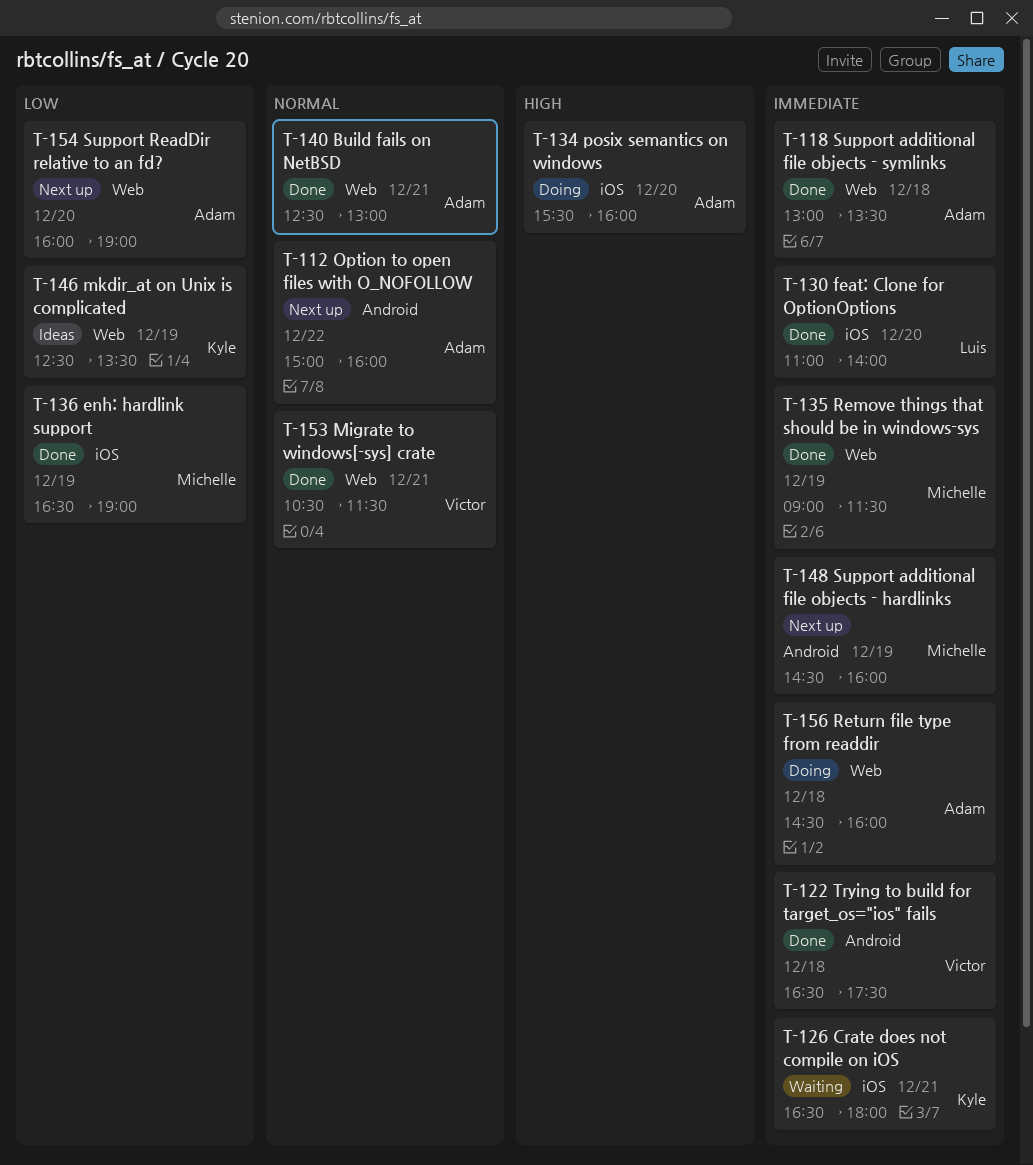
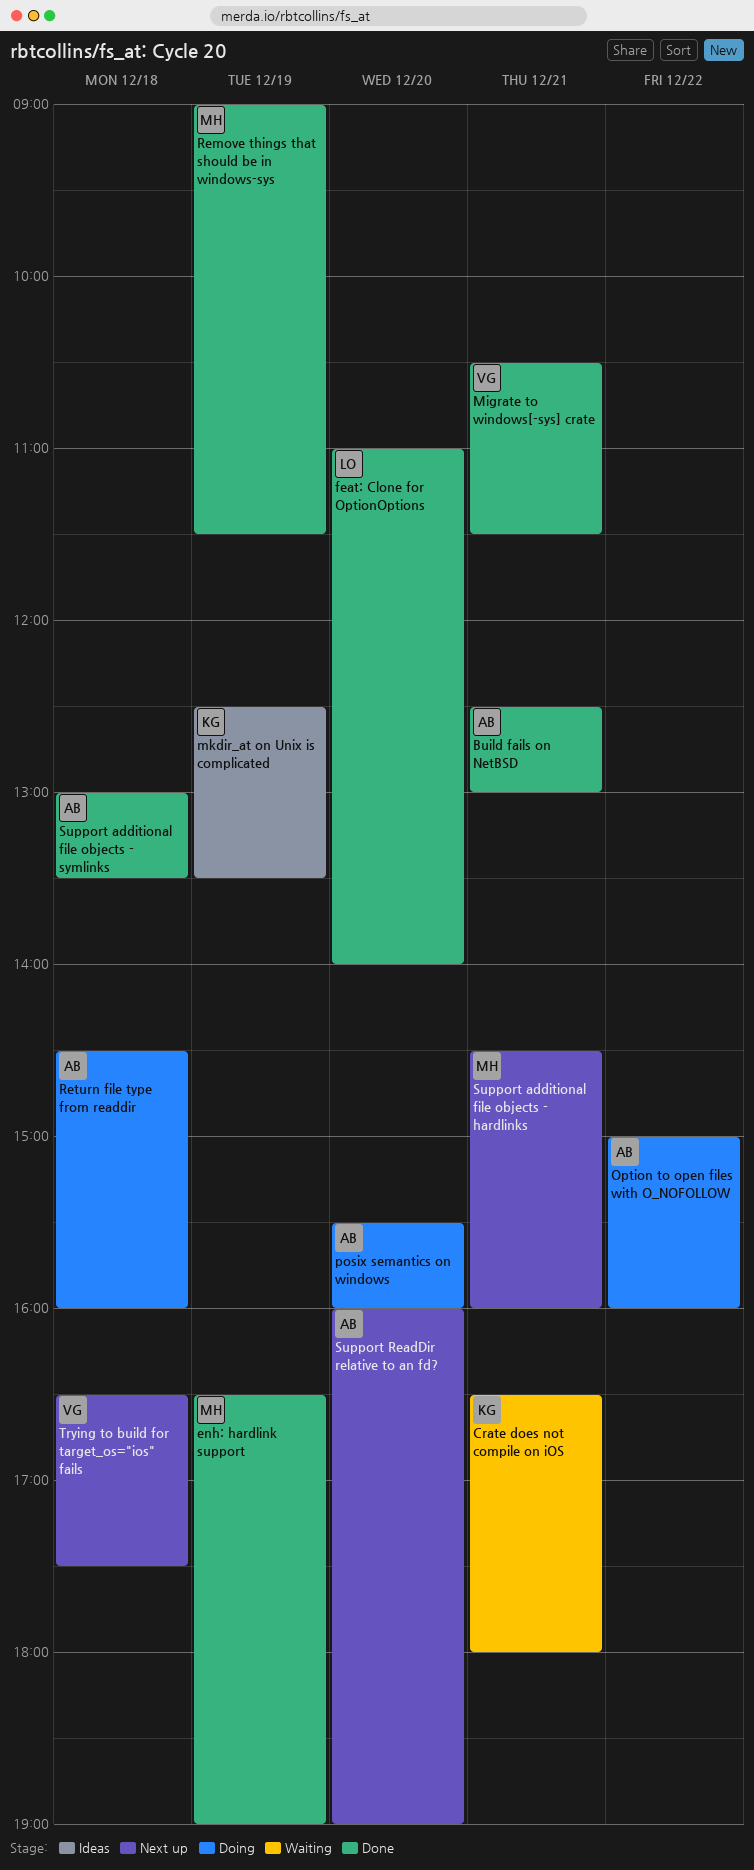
Option to open files with O_NOFOLLOW, status: Next up -> Doing
Support additional file objects - hardlinks, day: Dec 19 -> Dec 21
Trying to build for target_os="ios" fails, status: Done -> Next up

